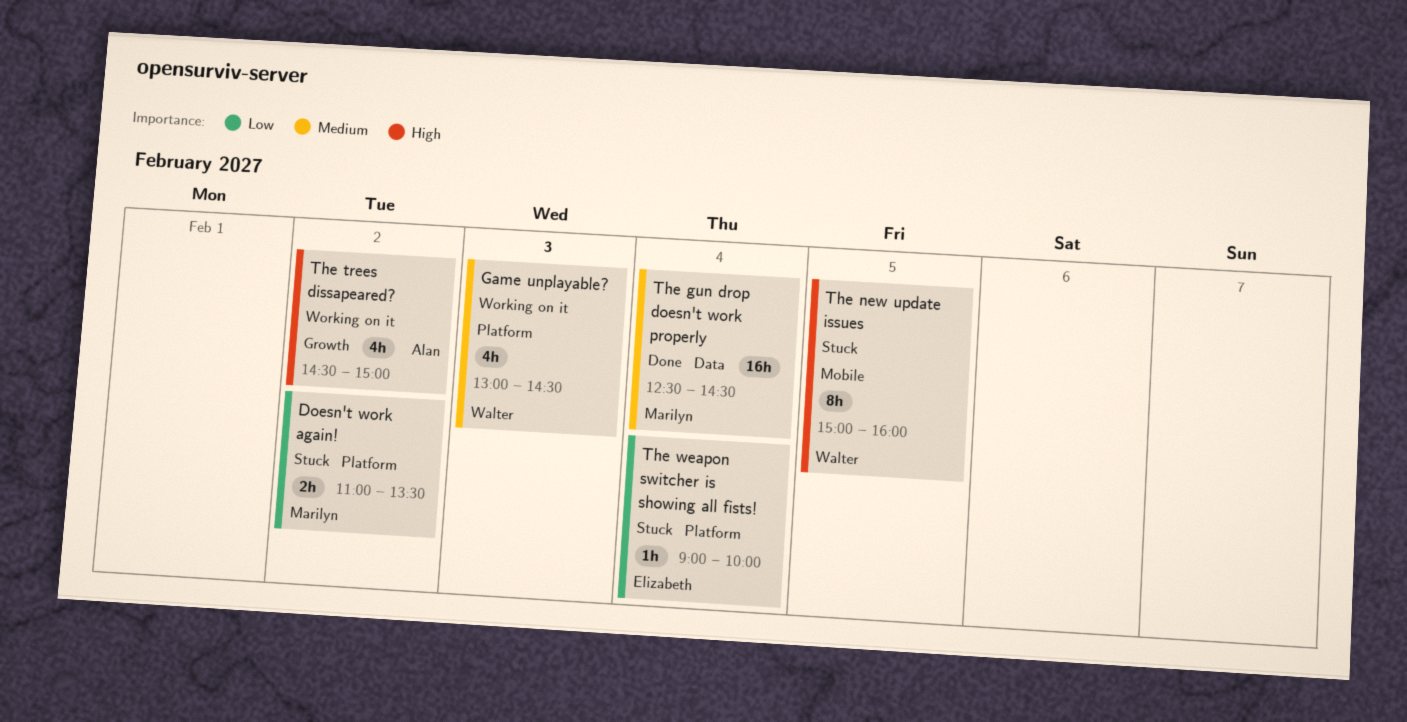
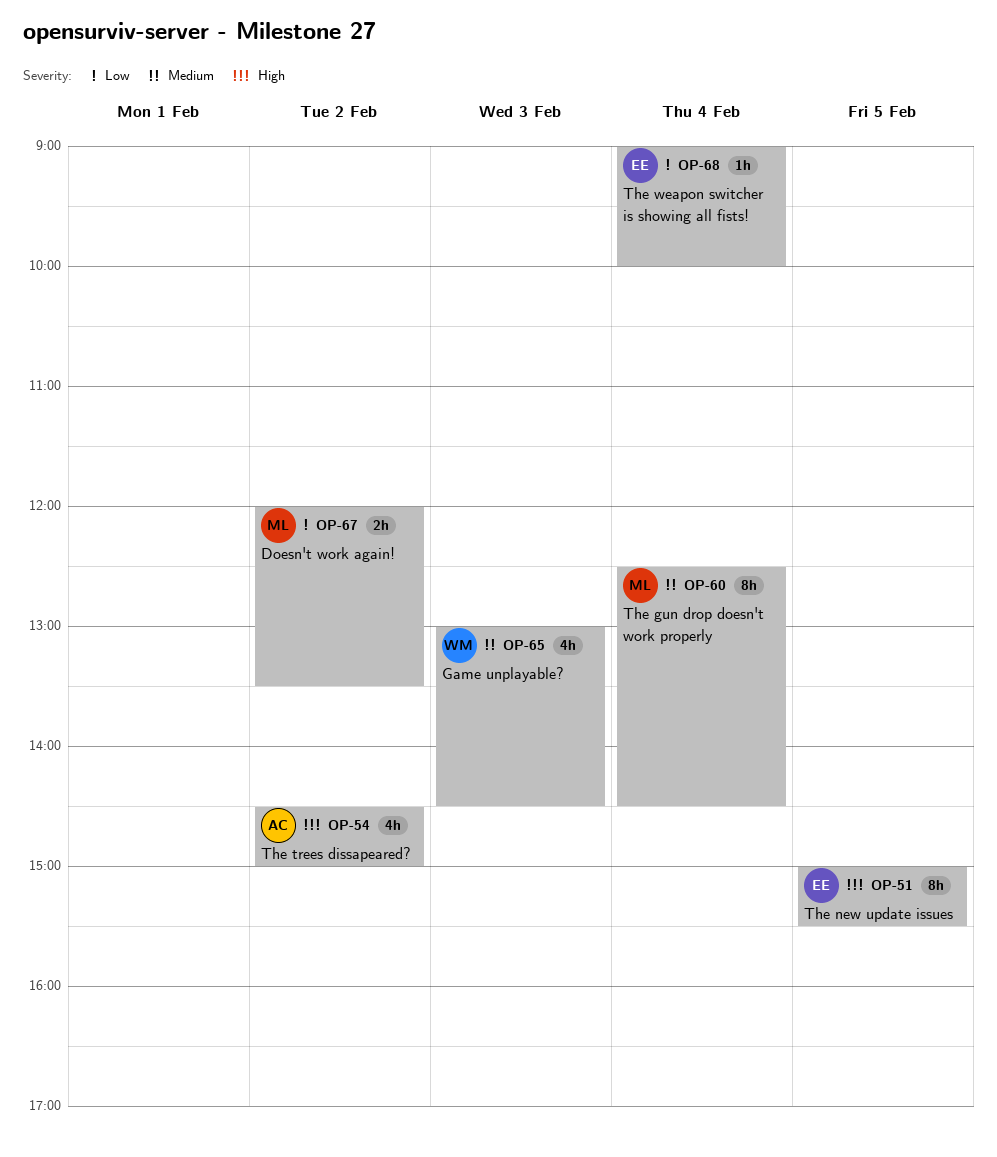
Doesn't work again!, begins: 11:00 -> 12:00
The gun drop doesn't work properly, estimate: 16h -> 8h
The new update issues, owner: Walter -> Elizabeth
The new update issues, ends: 16:00 -> 15:30

